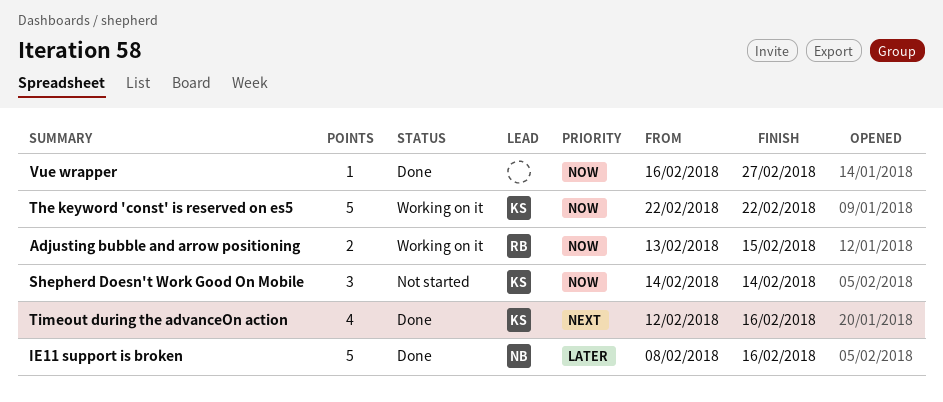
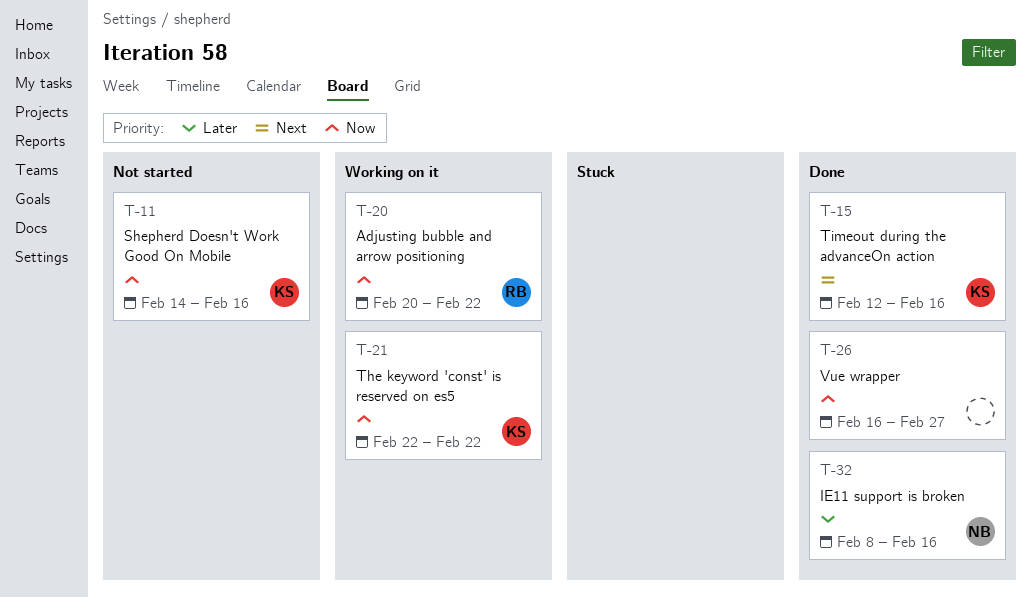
Adjusting bubble and arrow positioning, start: Feb 13 -> Feb 20
Adjusting bubble and arrow positioning, due: Feb 15 -> Feb 22
Shepherd Doesn't Work Good On Mobile, due: Feb 14 -> Feb 16

